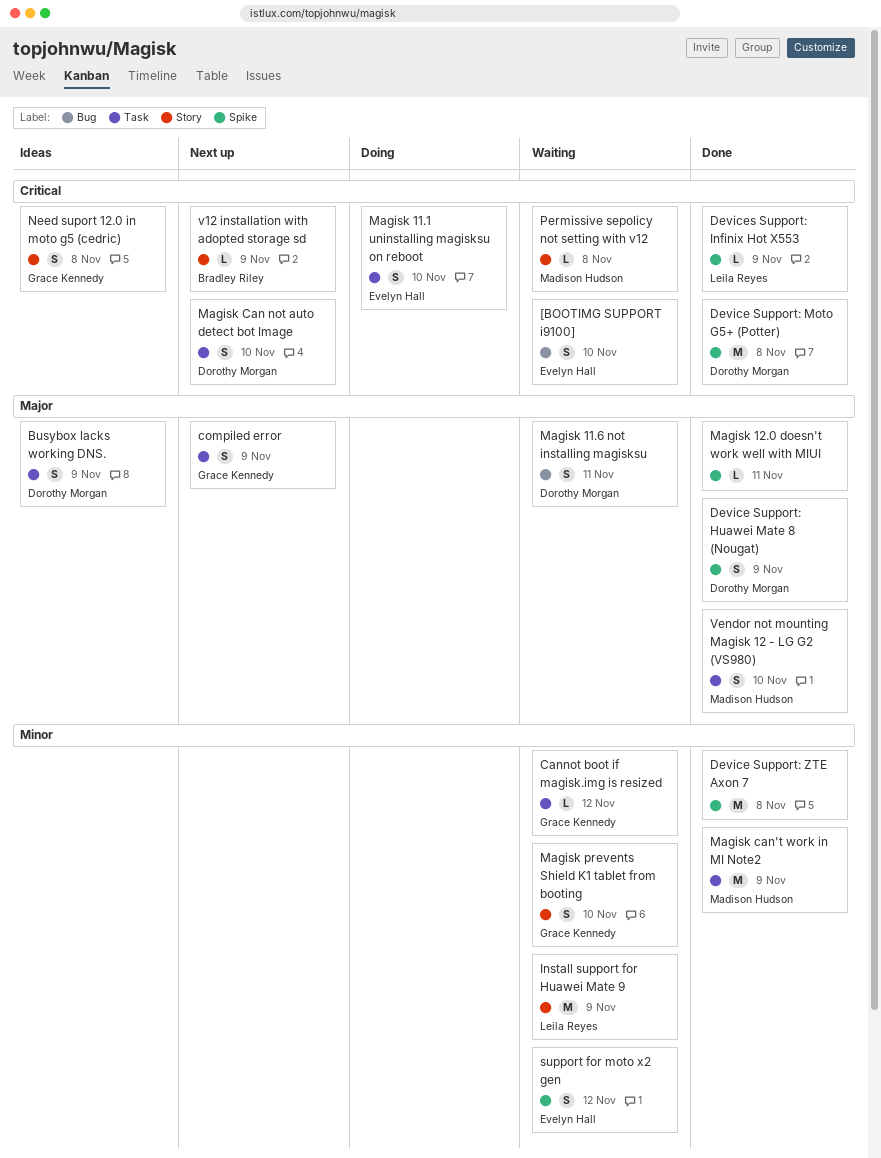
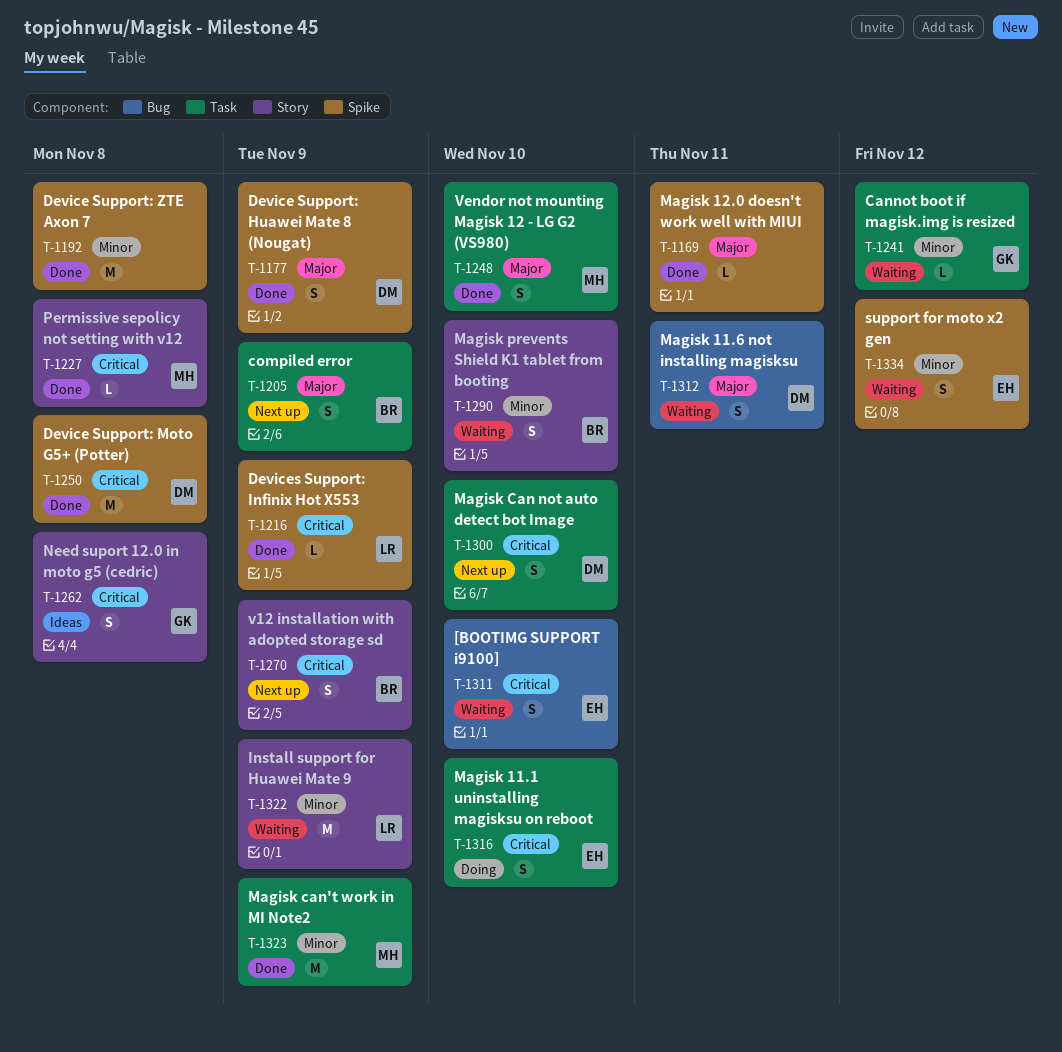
Busybox lacks working DNS.: present -> none
compiled error, owner: Grace Kennedy -> Bradley Riley
Magisk prevents Shield K1 tablet from booting, owner: Grace Kennedy -> Bradley Riley
Permissive sepolicy not setting with v12, status: Waiting -> Done
v12 installation with adopted storage sd, estimate: L -> S

